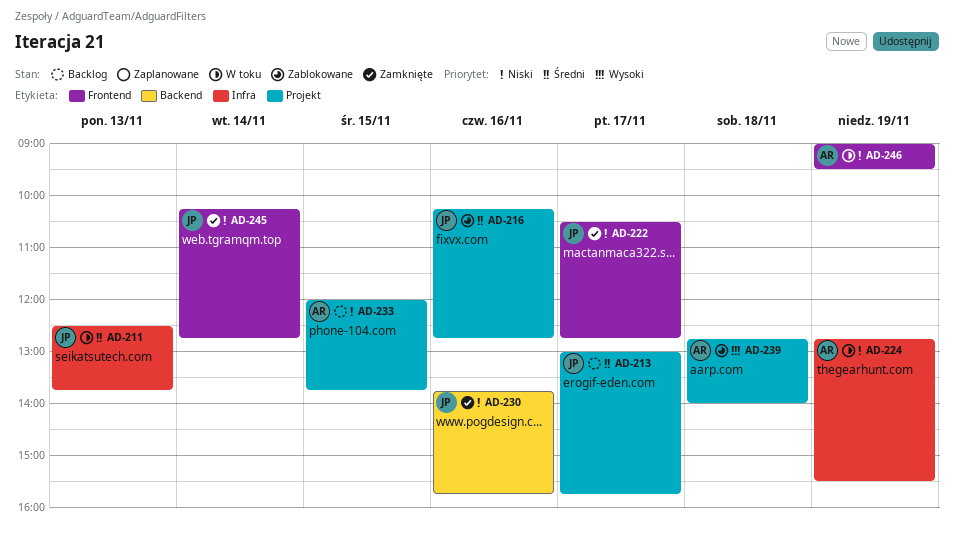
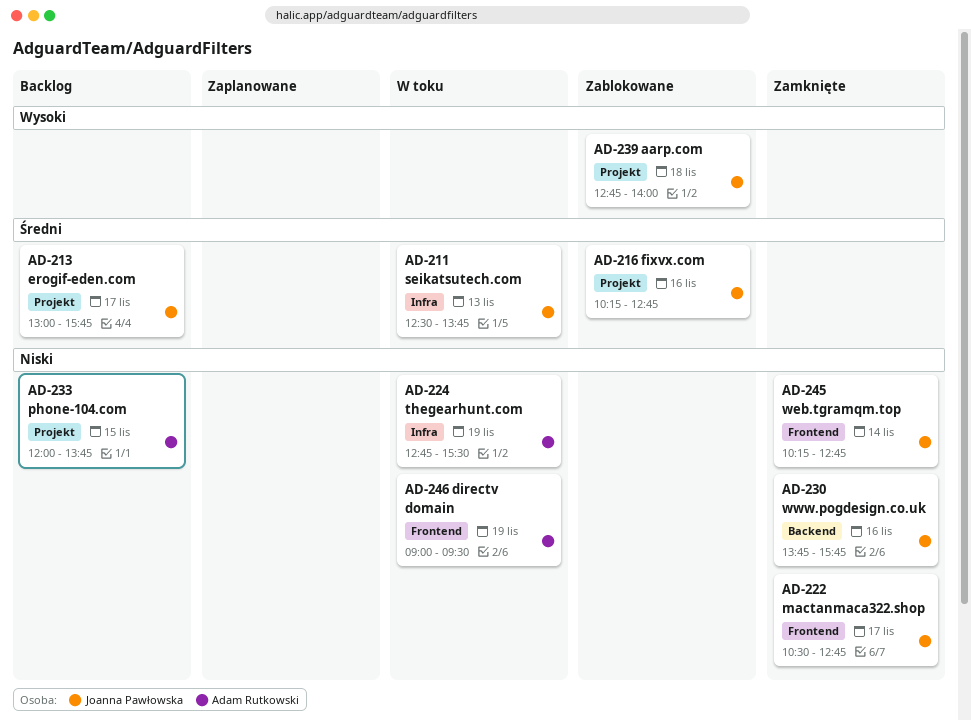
AD-239, owner: Adam Rutkowski -> Joanna Pawłowska

